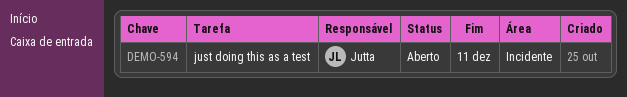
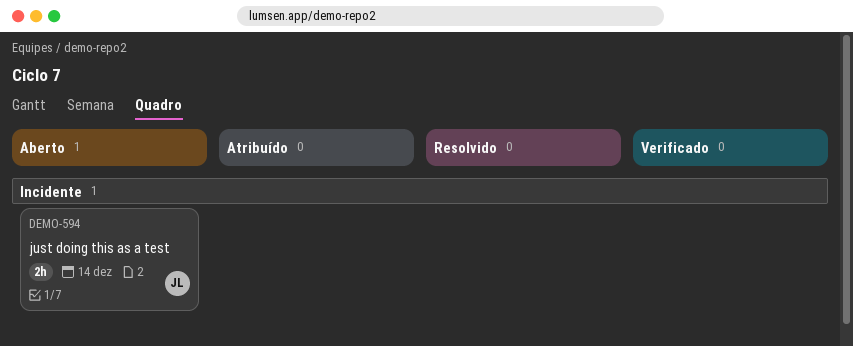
DEMO-594, due: Dec 11 -> Dec 14

